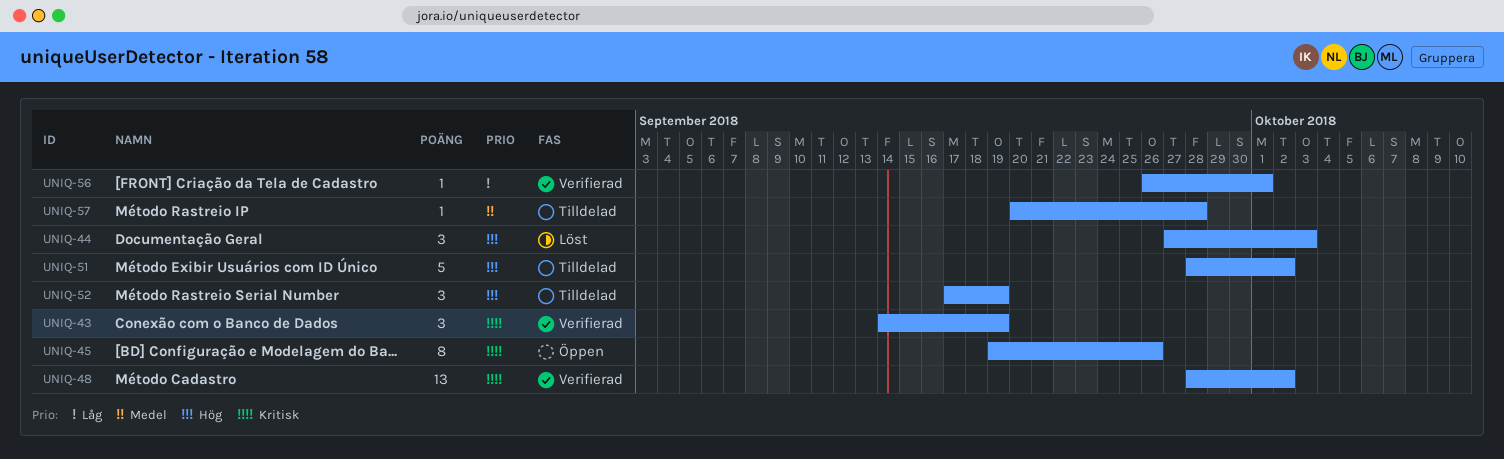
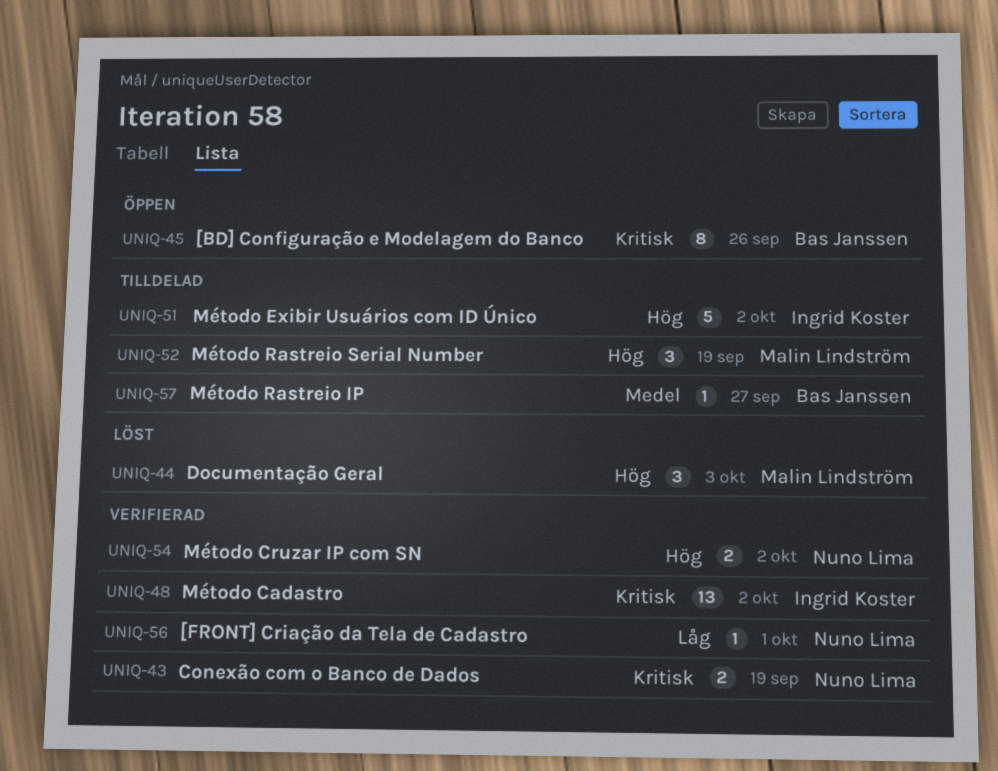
UNIQ-43, estimate: 3 -> 2
UNIQ-54: none -> present
UNIQ-57, due: Sep 28 -> Sep 27

